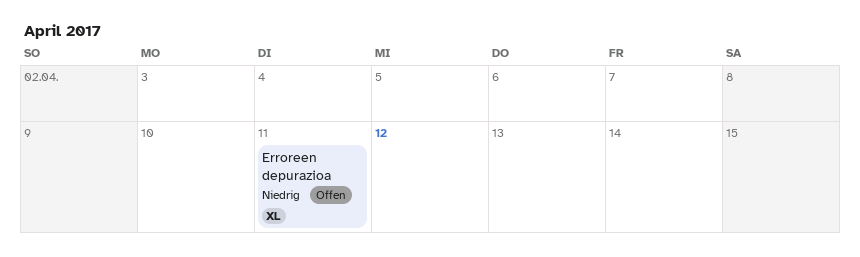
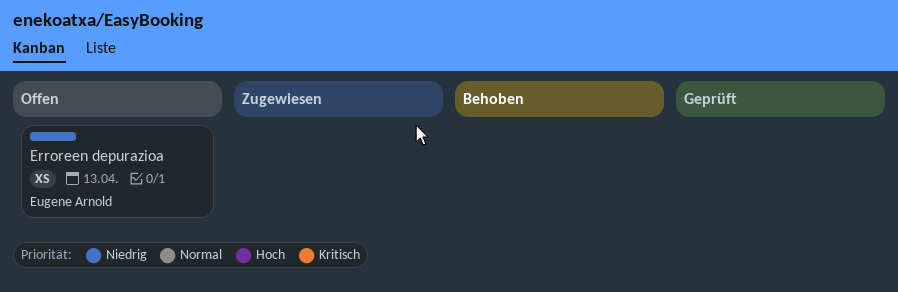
Erroreen depurazioa, estimate: XL -> XS
Erroreen depurazioa, due: Apr 11 -> Apr 13

